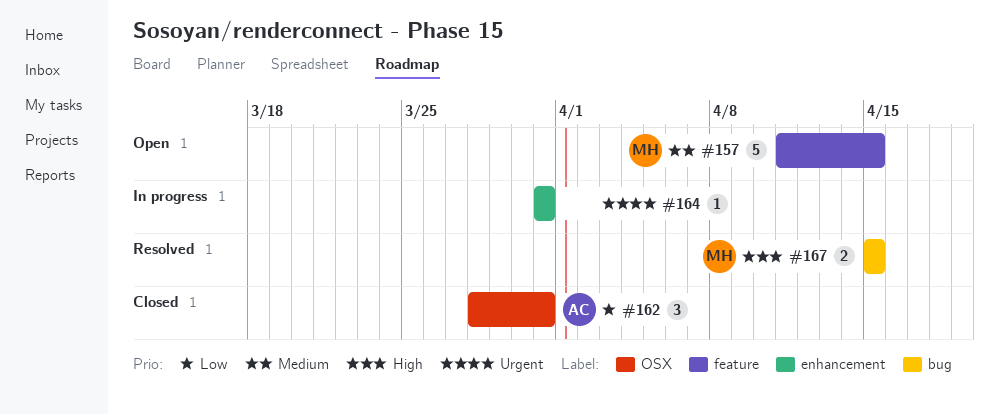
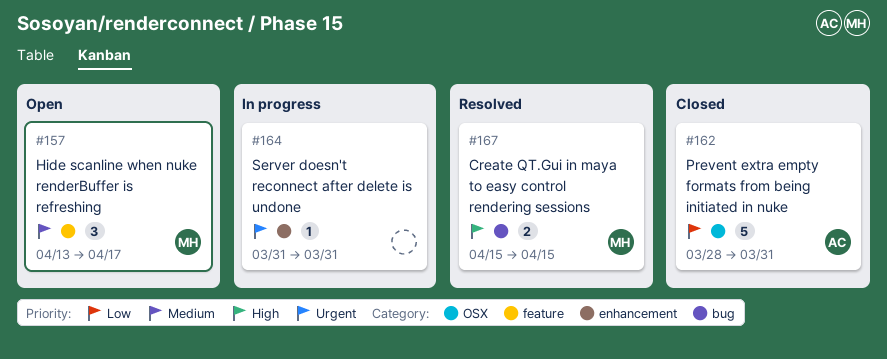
#157, estimate: 5 -> 3
#157, start: Apr 11 -> Apr 13
#157, due: Apr 15 -> Apr 17
#162, estimate: 3 -> 5

